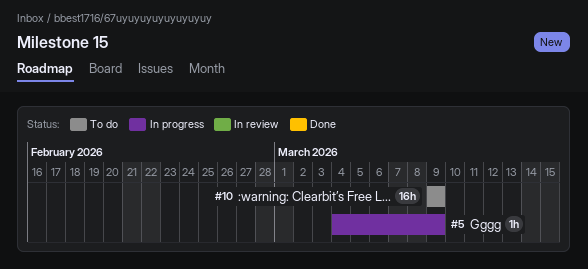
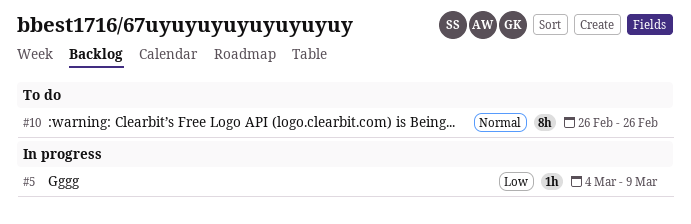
#10, estimate: 16h -> 8h
#10, start: Mar 9 -> Feb 26
#10, due: Mar 9 -> Feb 26

